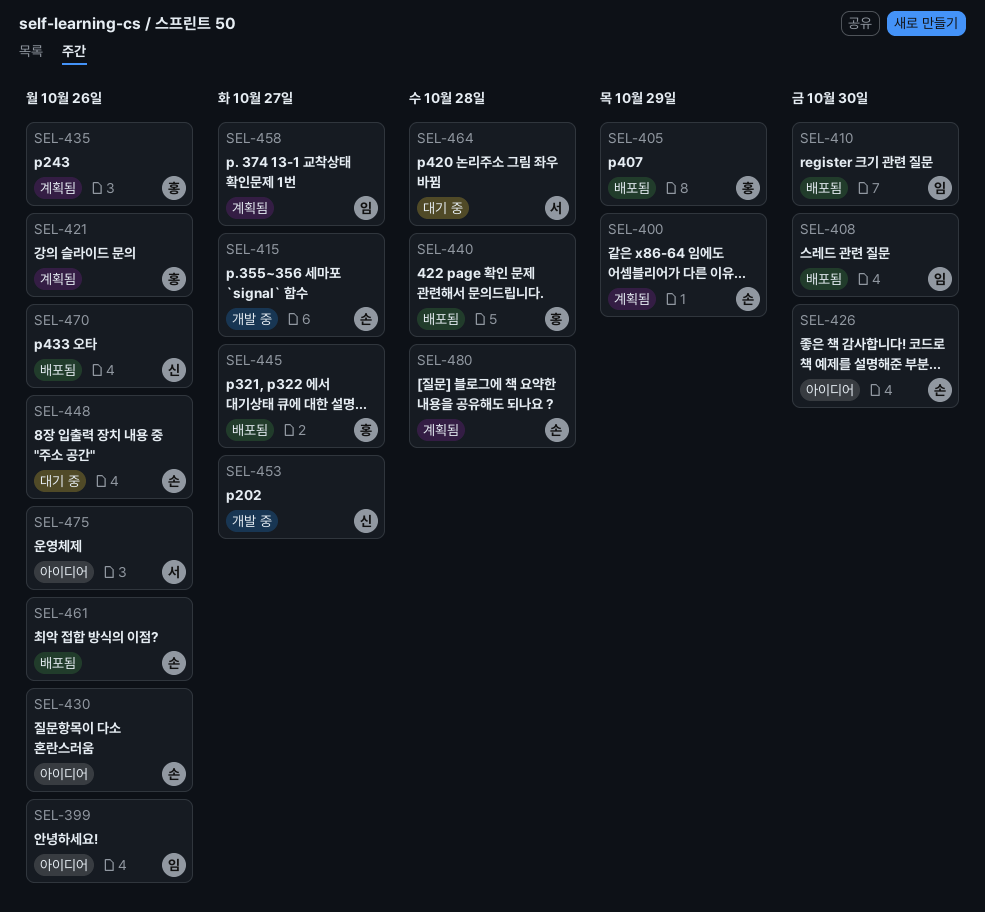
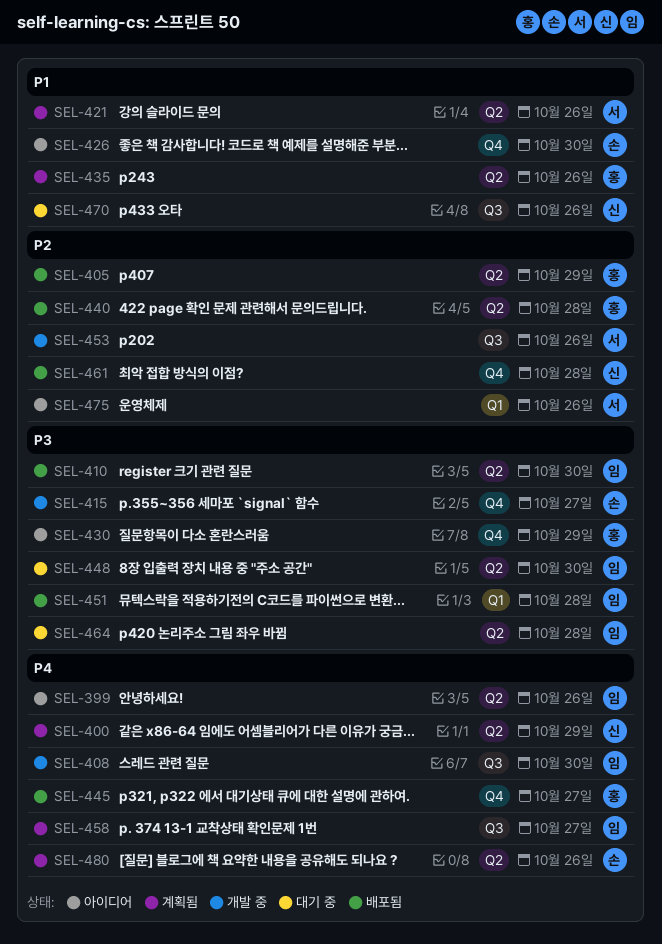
SEL-400, owner: 손 -> 신
SEL-408, status: 배포됨 -> 개발 중
SEL-421, owner: 홍 -> 서
SEL-430, owner: 손 -> 홍
SEL-430, due: Oct 26 -> Oct 29
SEL-448, owner: 손 -> 임
SEL-448, due: Oct 26 -> Oct 30
SEL-451: none -> present
SEL-453, owner: 신 -> 서
SEL-453, due: Oct 27 -> Oct 26
SEL-461, owner: 손 -> 신
SEL-461, due: Oct 26 -> Oct 28
SEL-464, owner: 서 -> 임
SEL-470, status: 배포됨 -> 대기 중
SEL-480, due: Oct 28 -> Oct 26

